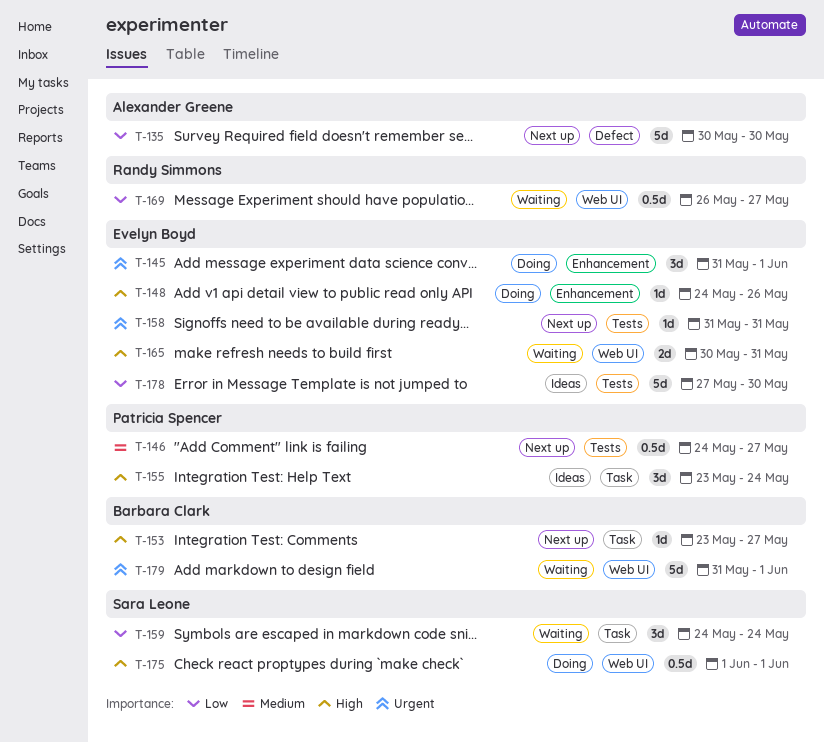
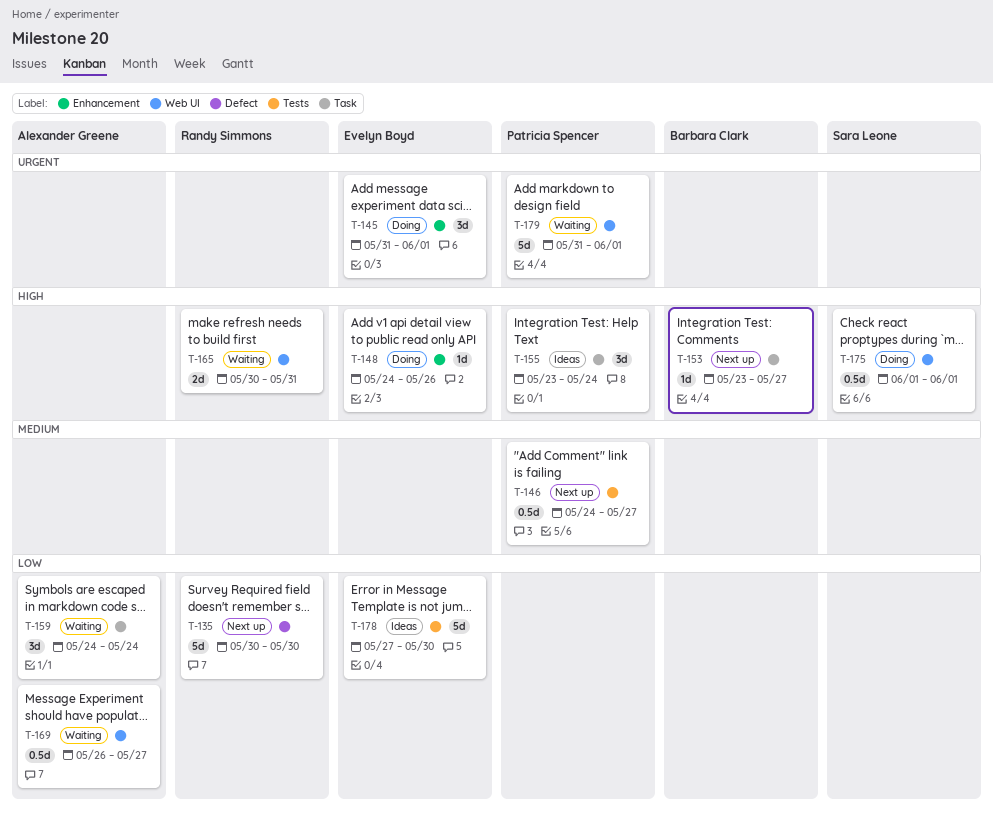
T-135, owner: Alexander Greene -> Randy Simmons
T-158: present -> none
T-159, owner: Sara Leone -> Alexander Greene
T-165, owner: Evelyn Boyd -> Randy Simmons
T-169, owner: Randy Simmons -> Alexander Greene
T-179, owner: Barbara Clark -> Patricia Spencer

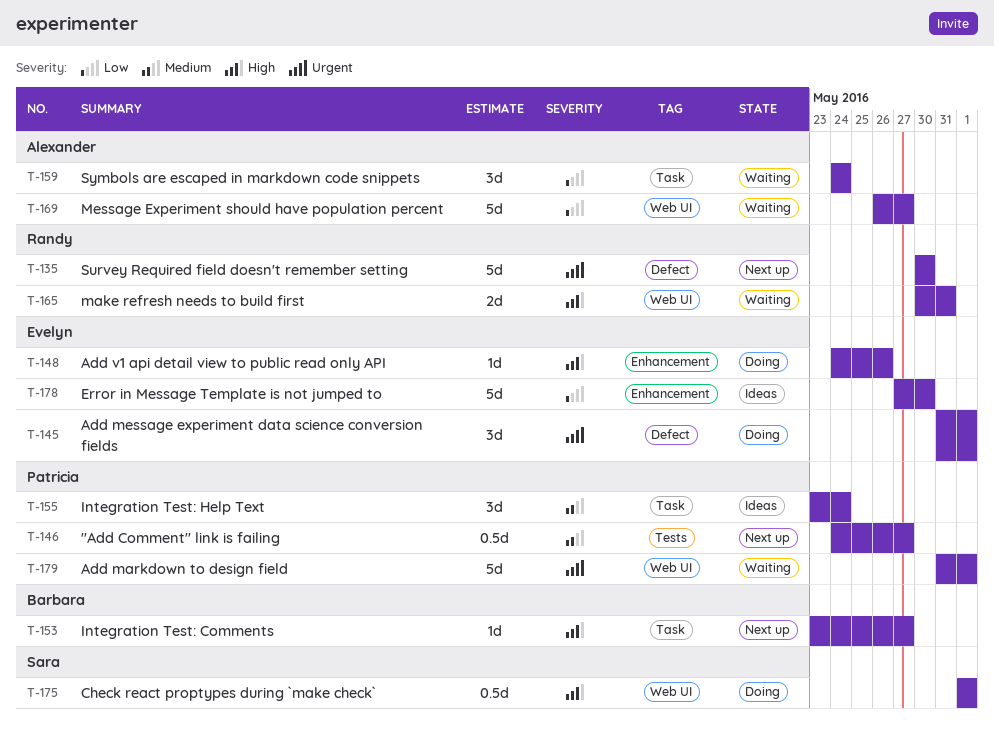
T-135, priority: Low -> Urgent
T-145, label: Enhancement -> Defect
T-155, priority: High -> Medium
T-169, estimate: 0.5d -> 5d
T-178, label: Tests -> Enhancement

